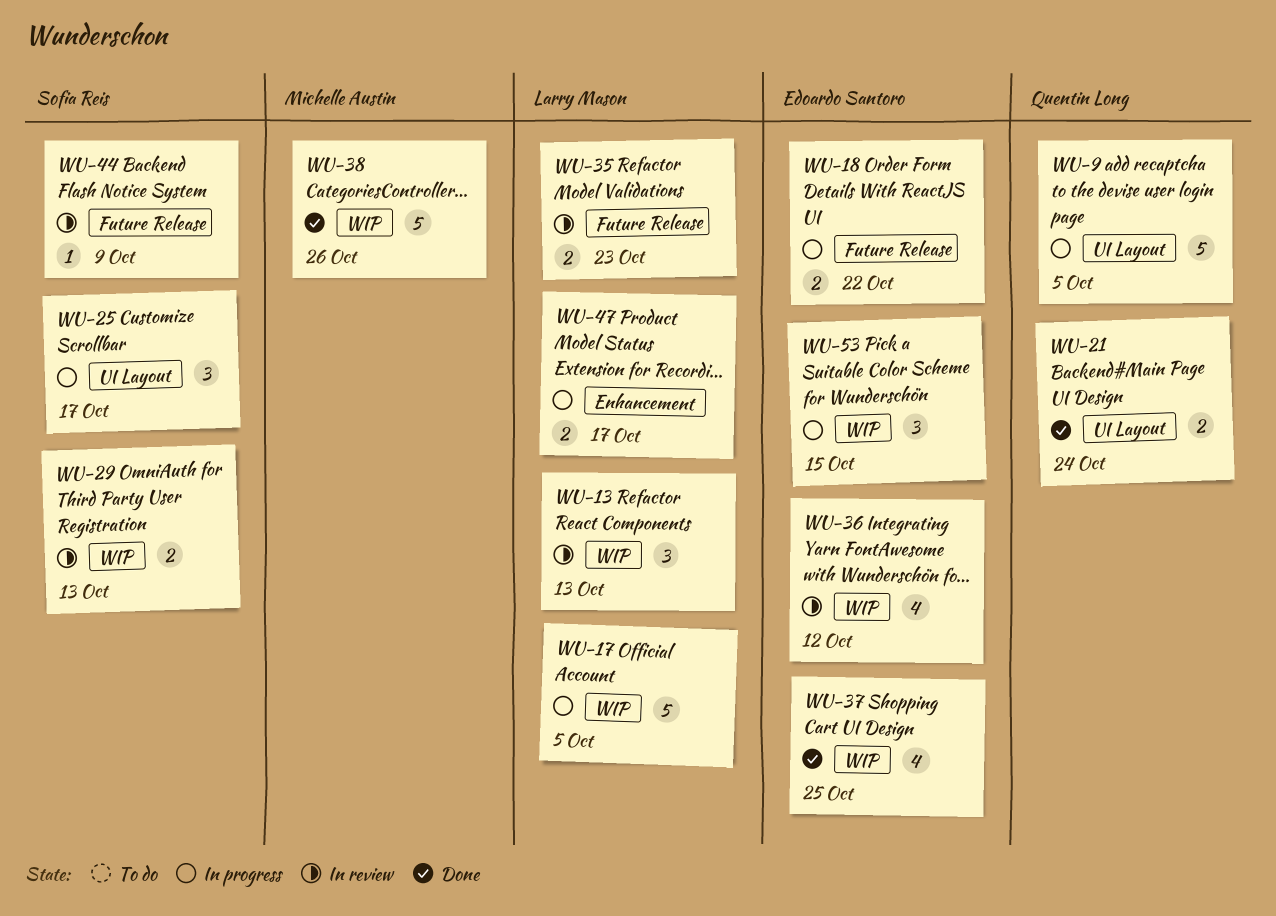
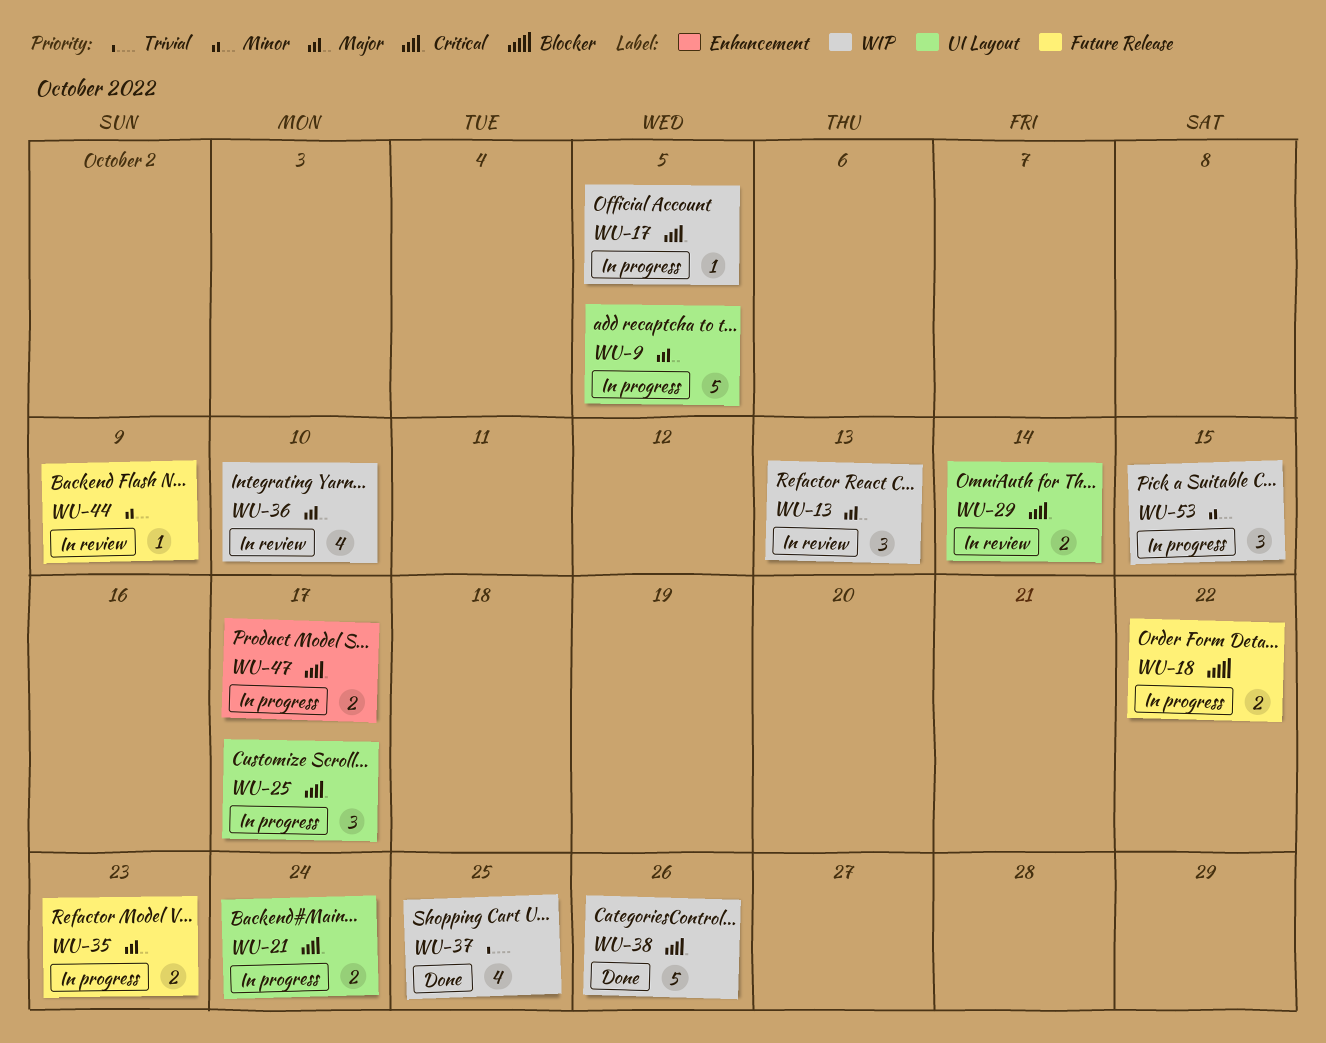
WU-17, estimate: 5 -> 1
WU-21, status: Done -> In progress
WU-29, label: WIP -> UI Layout
WU-29, due: Oct 13 -> Oct 14
WU-35, status: In review -> In progress
WU-36, due: Oct 12 -> Oct 10

